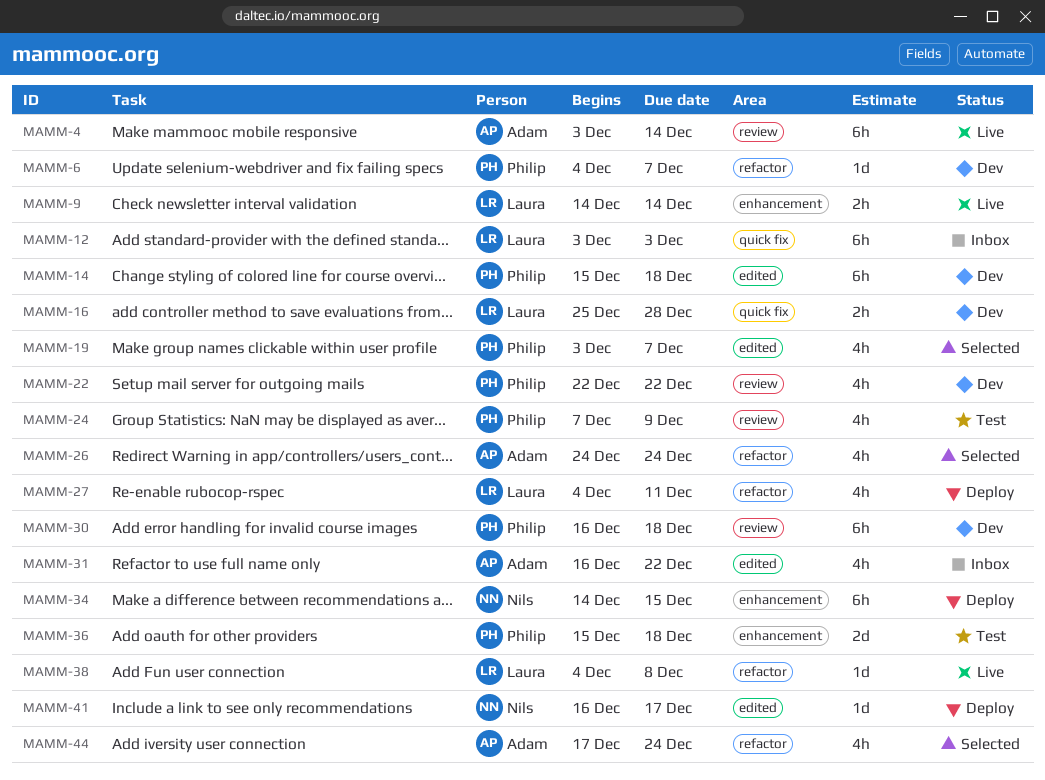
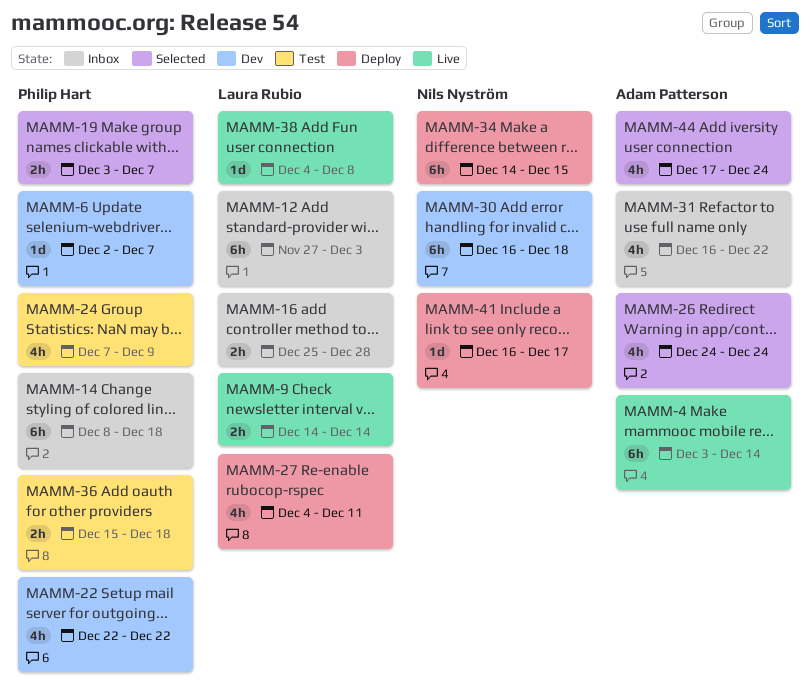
MAMM-6, start: Dec 4 -> Dec 2
MAMM-12, start: Dec 3 -> Nov 27
MAMM-14, status: Dev -> Inbox
MAMM-14, start: Dec 15 -> Dec 8
MAMM-16, status: Dev -> Inbox
MAMM-19, estimate: 4h -> 2h
MAMM-30, owner: Philip Hart -> Nils Nyström
MAMM-36, estimate: 2d -> 2h

